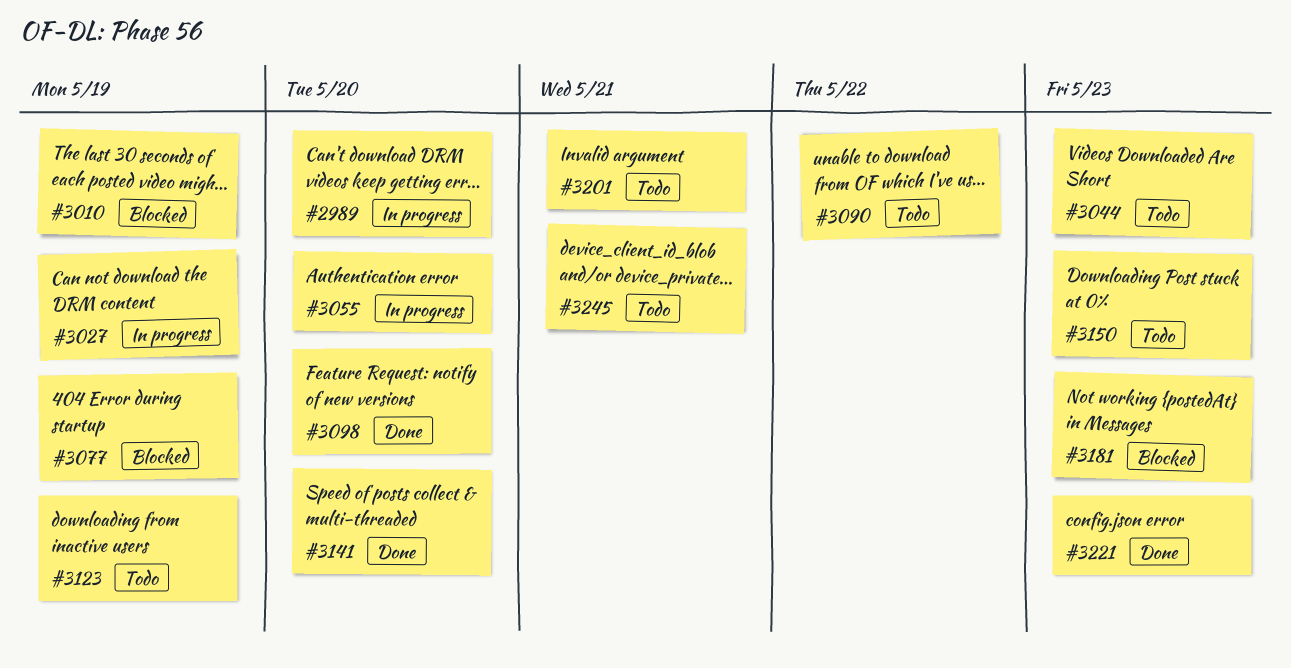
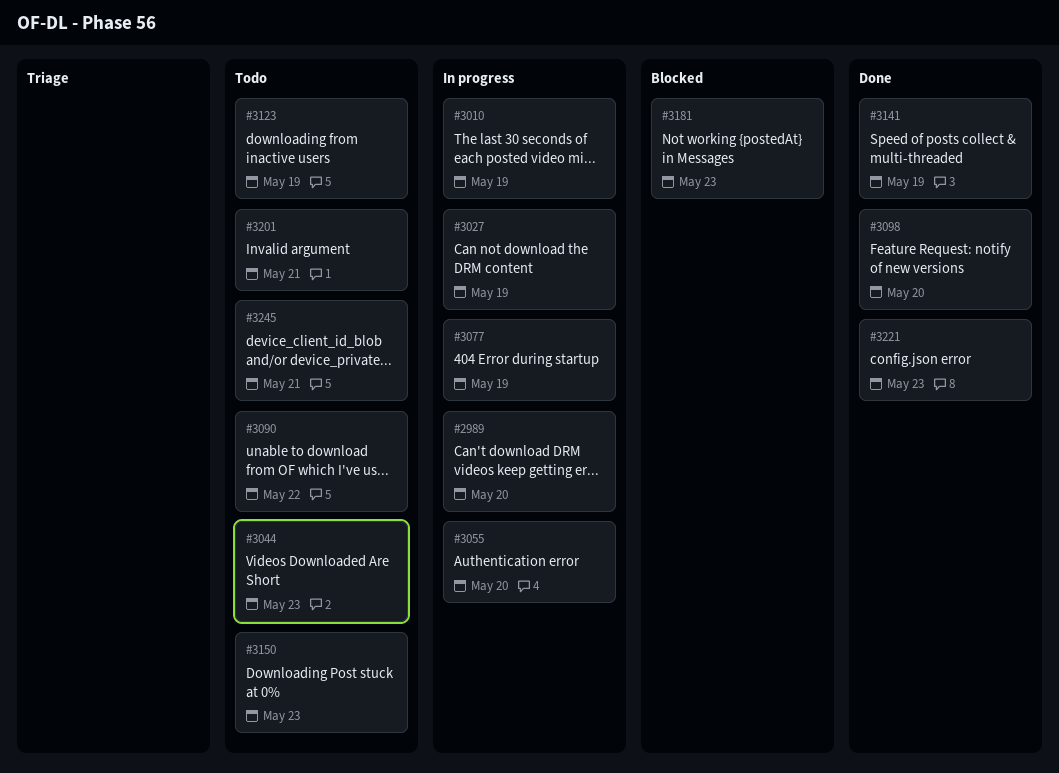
#3010, status: Blocked -> In progress
#3077, status: Blocked -> In progress
#3141, due: May 20 -> May 19

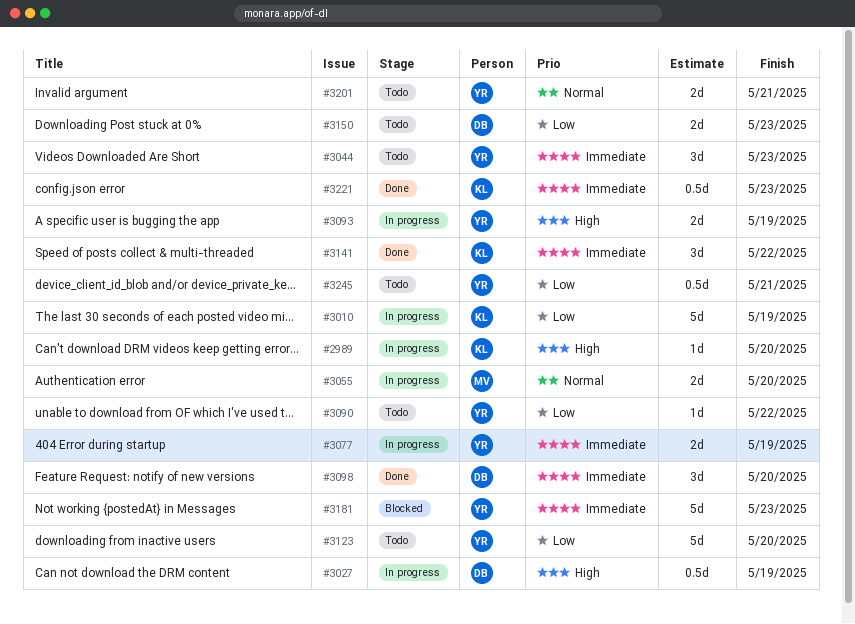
#3093: none -> present
#3123, due: May 19 -> May 20
#3141, due: May 19 -> May 22

